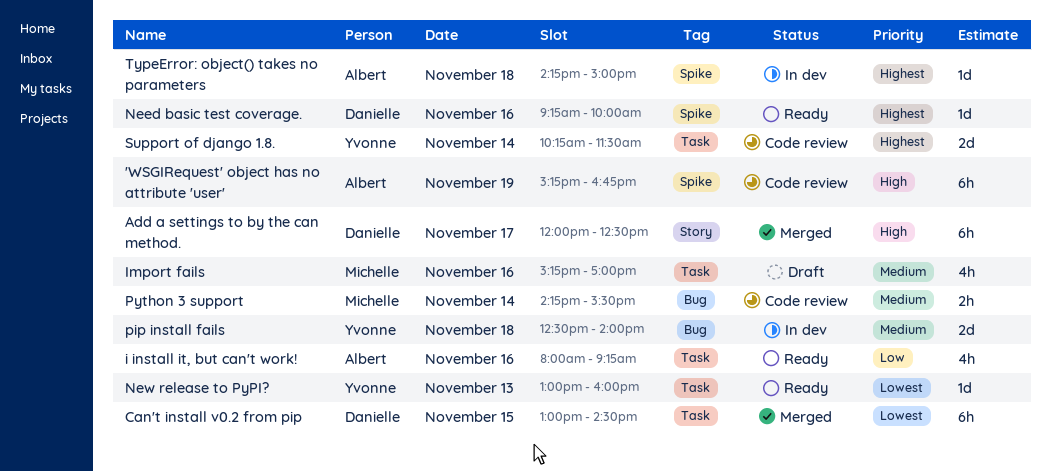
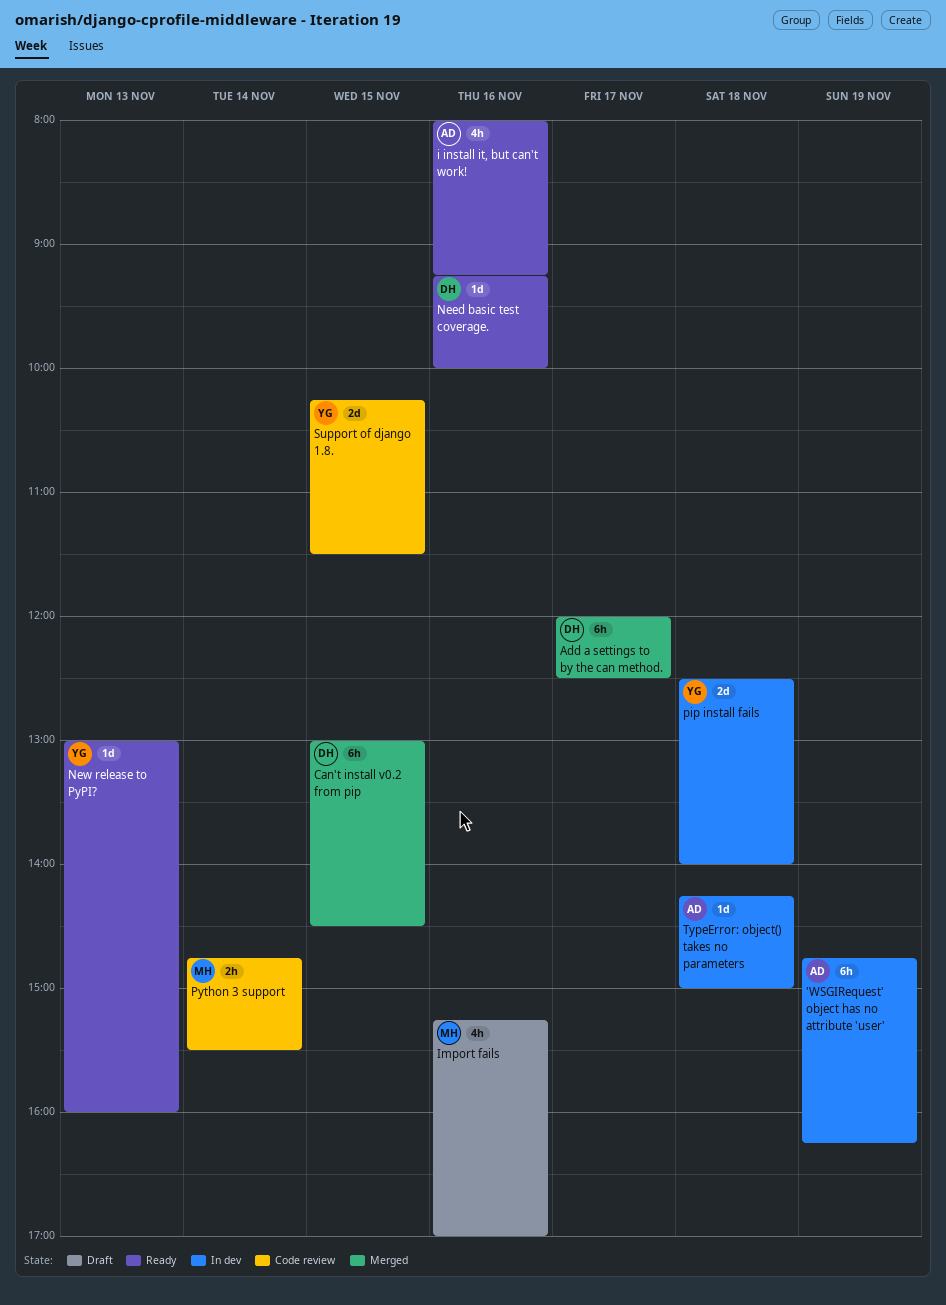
'WSGIRequest' object has no attribute 'user', status: Code review -> In dev
'WSGIRequest' object has no attribute 'user', begins: 15:15 -> 14:45
'WSGIRequest' object has no attribute 'user', ends: 16:45 -> 16:15
Python 3 support, begins: 14:15 -> 14:45
Support of django 1.8., day: Nov 14 -> Nov 15

